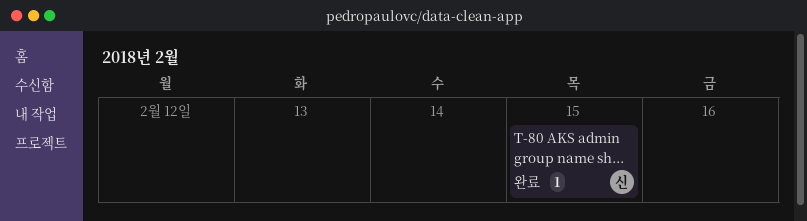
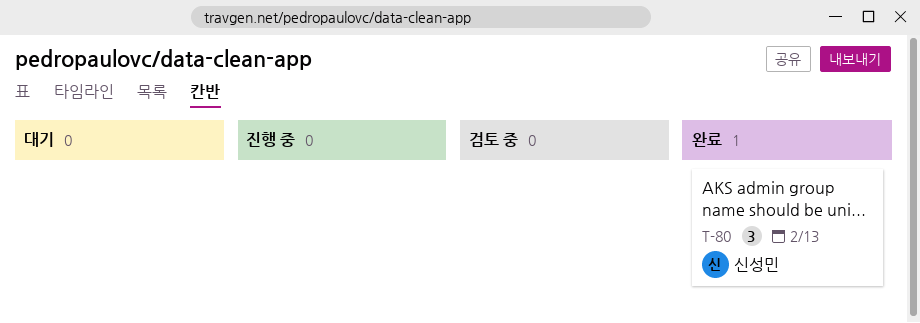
T-80, estimate: 1 -> 3
T-80, due: Feb 15 -> Feb 13

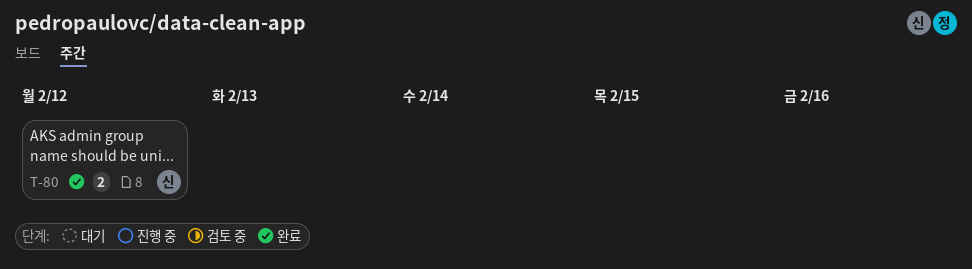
T-80, estimate: 3 -> 2
T-80, due: Feb 13 -> Feb 12

